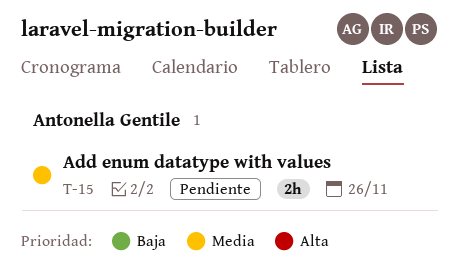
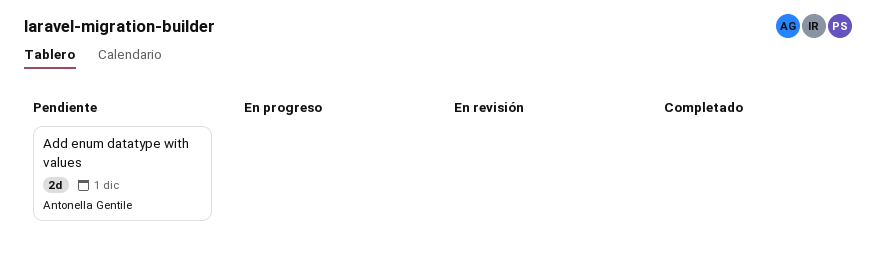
Add enum datatype with values, estimate: 2h -> 2d
Add enum datatype with values, due: Nov 26 -> Dec 1

